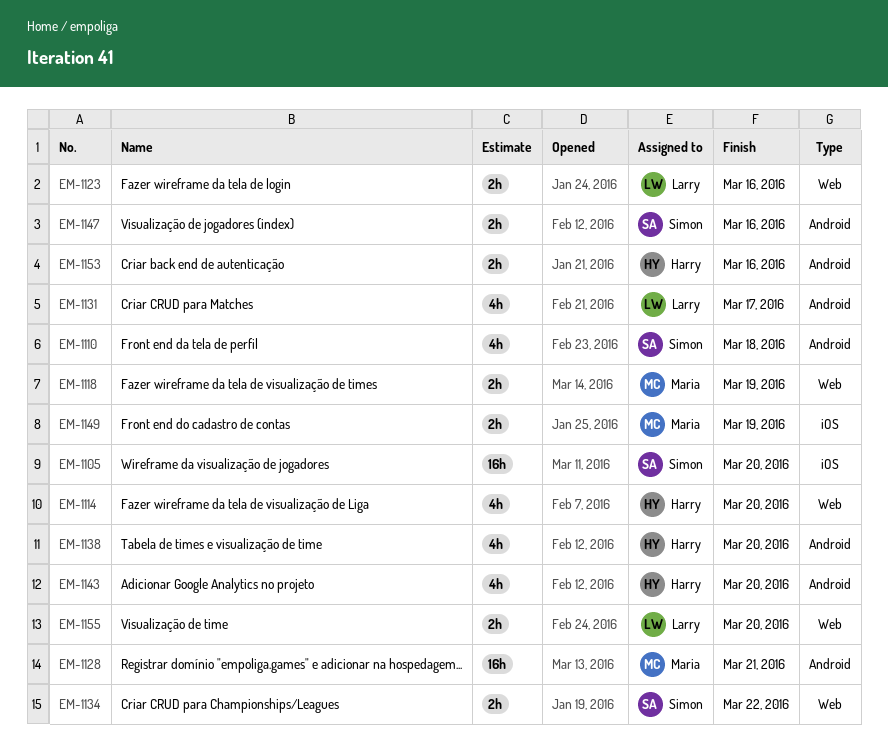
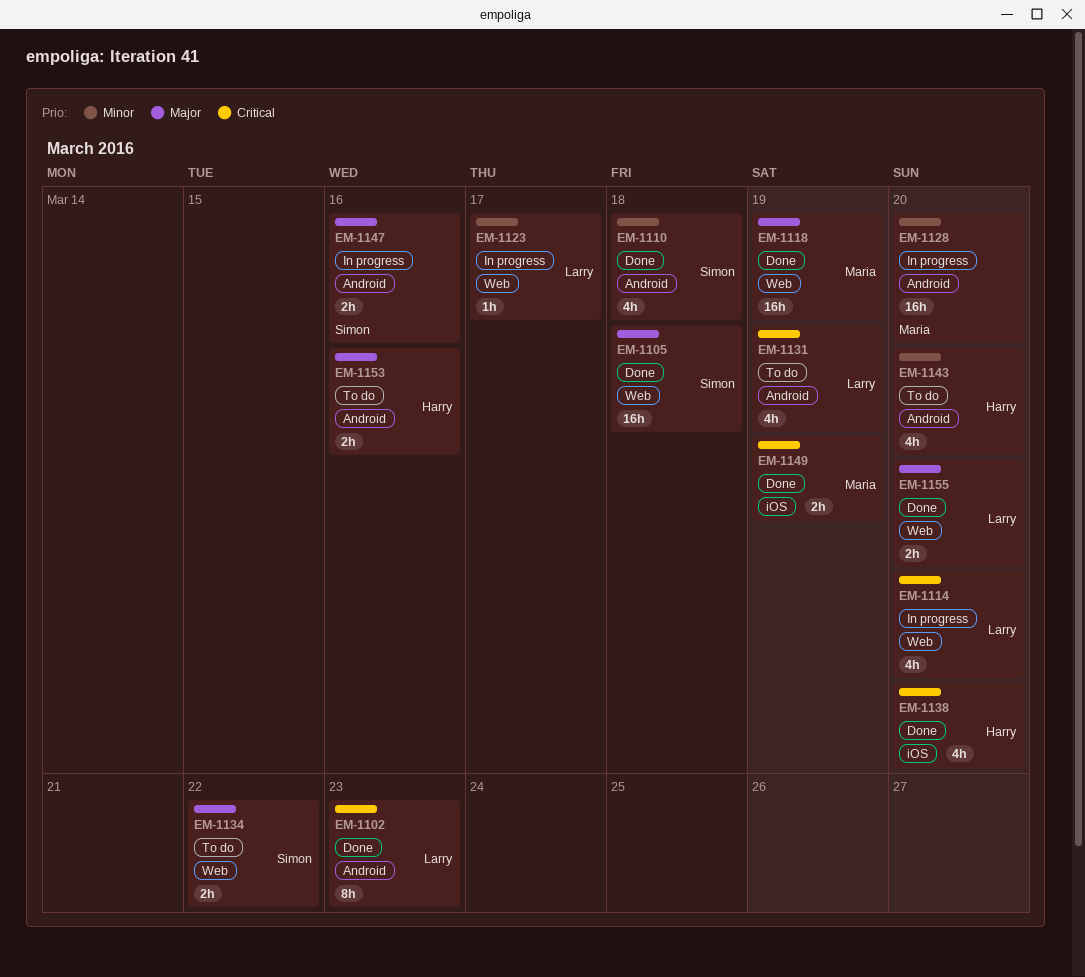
EM-1102: none -> present
EM-1105, label: iOS -> Web
EM-1105, due: Mar 20 -> Mar 18
EM-1114, owner: Harry -> Larry
EM-1118, estimate: 2h -> 16h
EM-1123, estimate: 2h -> 1h
EM-1123, due: Mar 16 -> Mar 17
EM-1128, due: Mar 21 -> Mar 20
EM-1131, due: Mar 17 -> Mar 19
EM-1138, label: Android -> iOS

